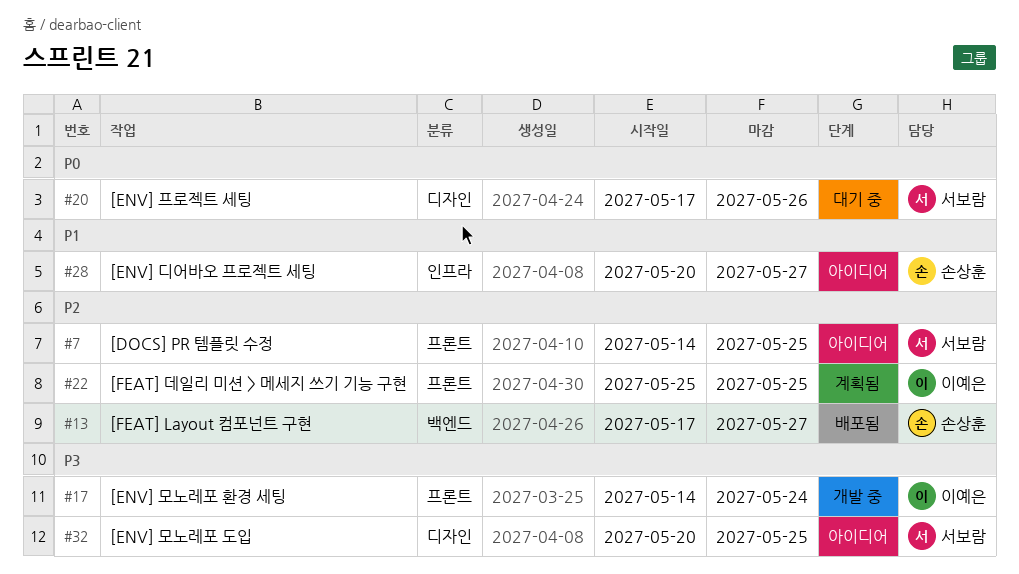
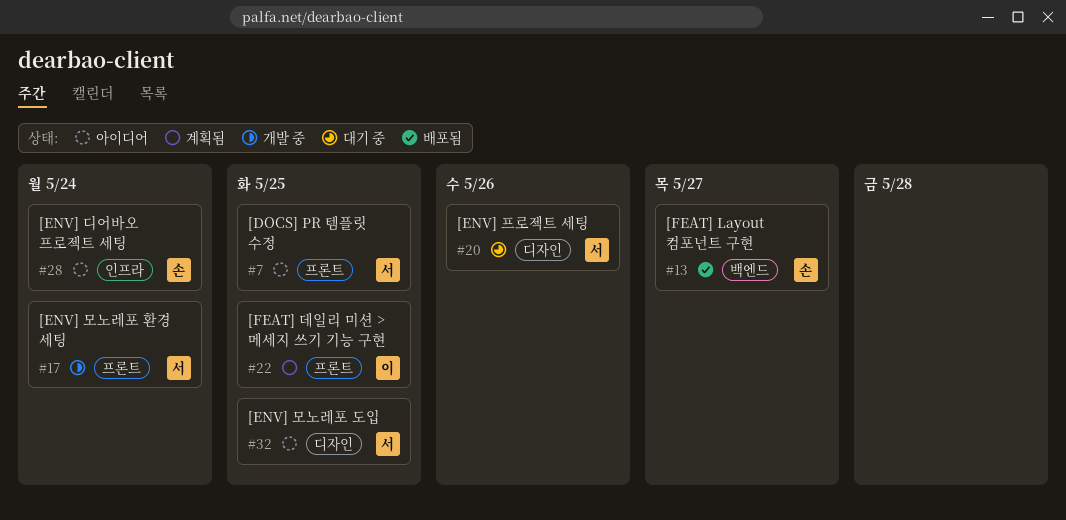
#17, owner: 이예은 -> 서보람
#28, due: May 27 -> May 24

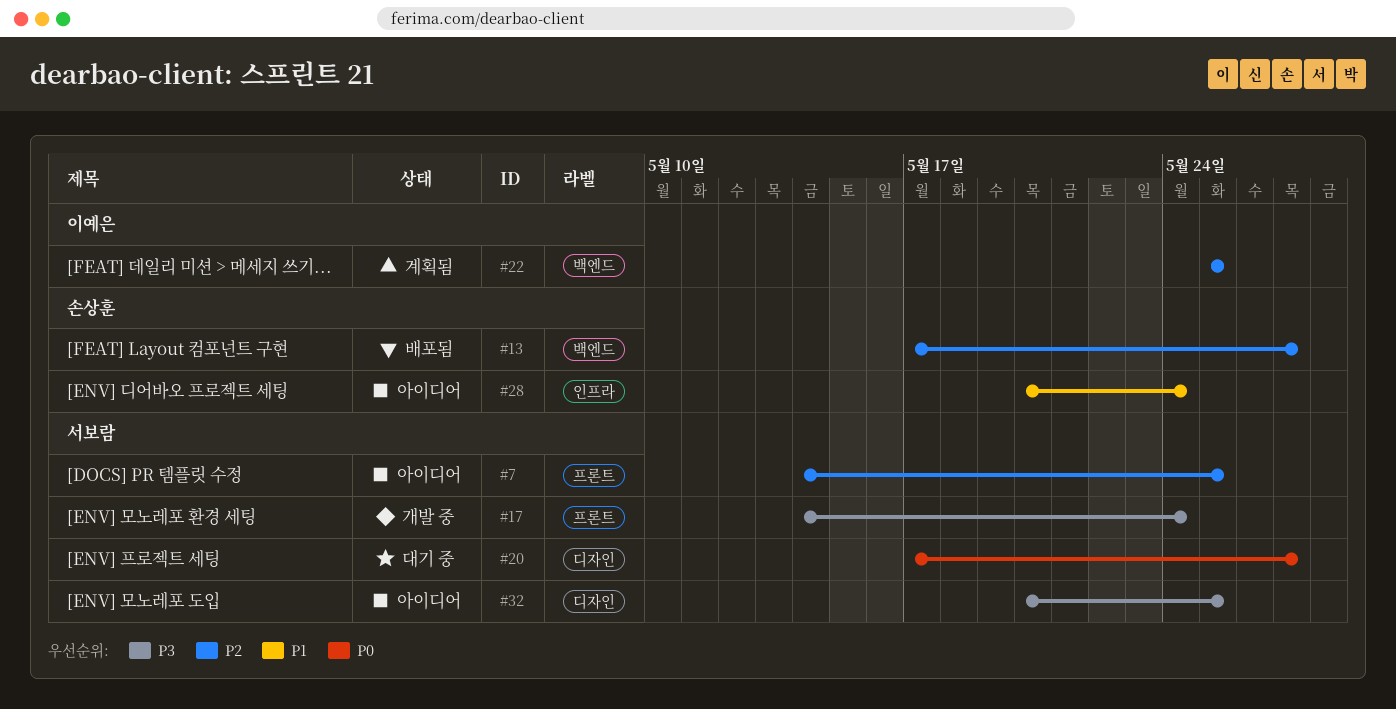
#20, due: May 26 -> May 27
#22, label: 프론트 -> 백엔드

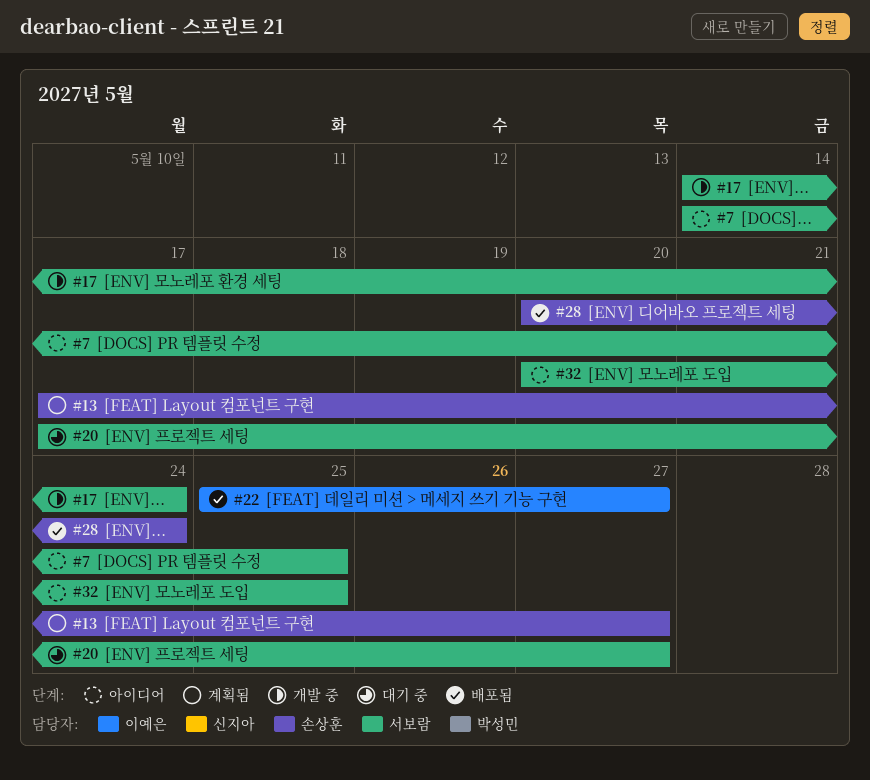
#13, status: 배포됨 -> 계획됨
#22, status: 계획됨 -> 배포됨
#22, due: May 25 -> May 27
#28, status: 아이디어 -> 배포됨

